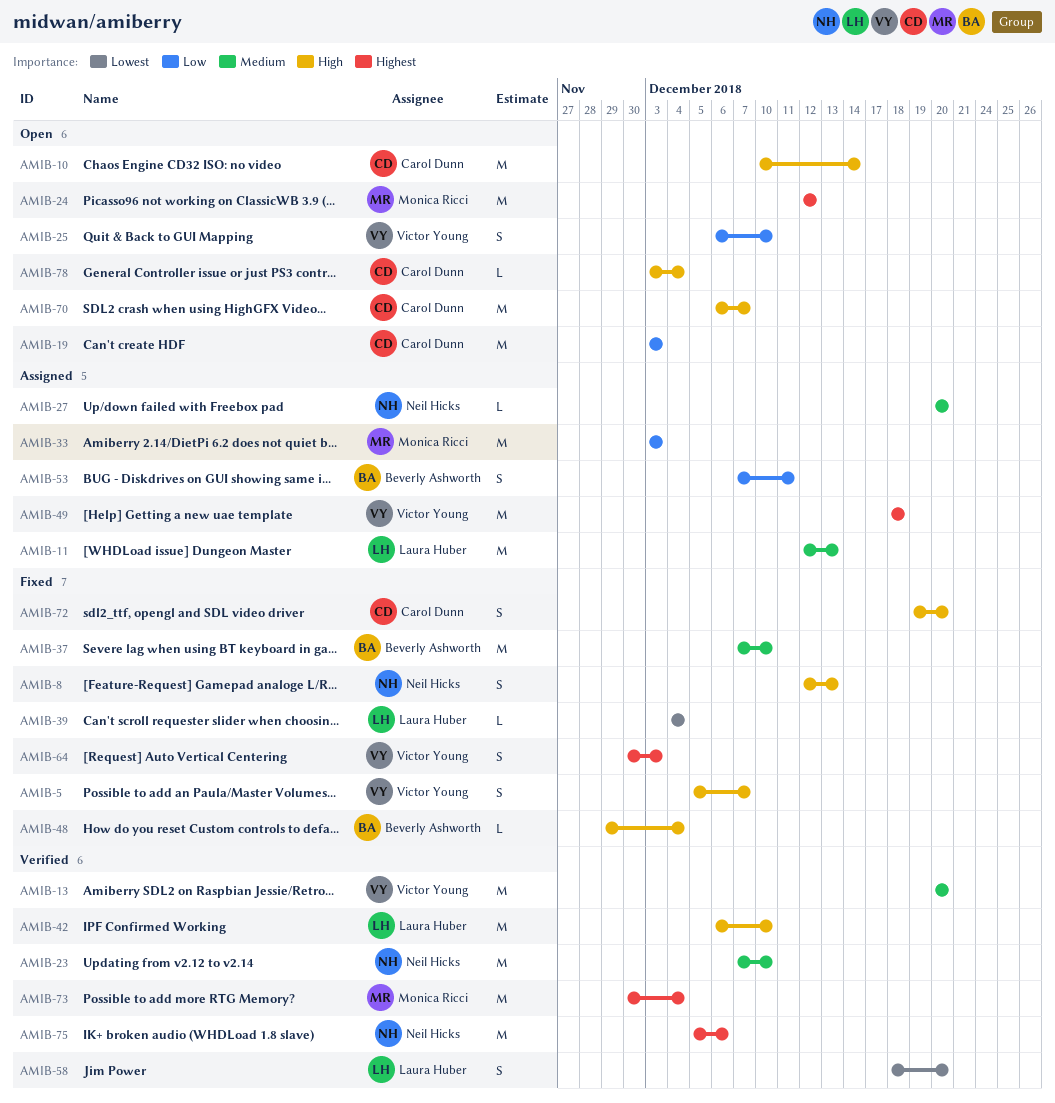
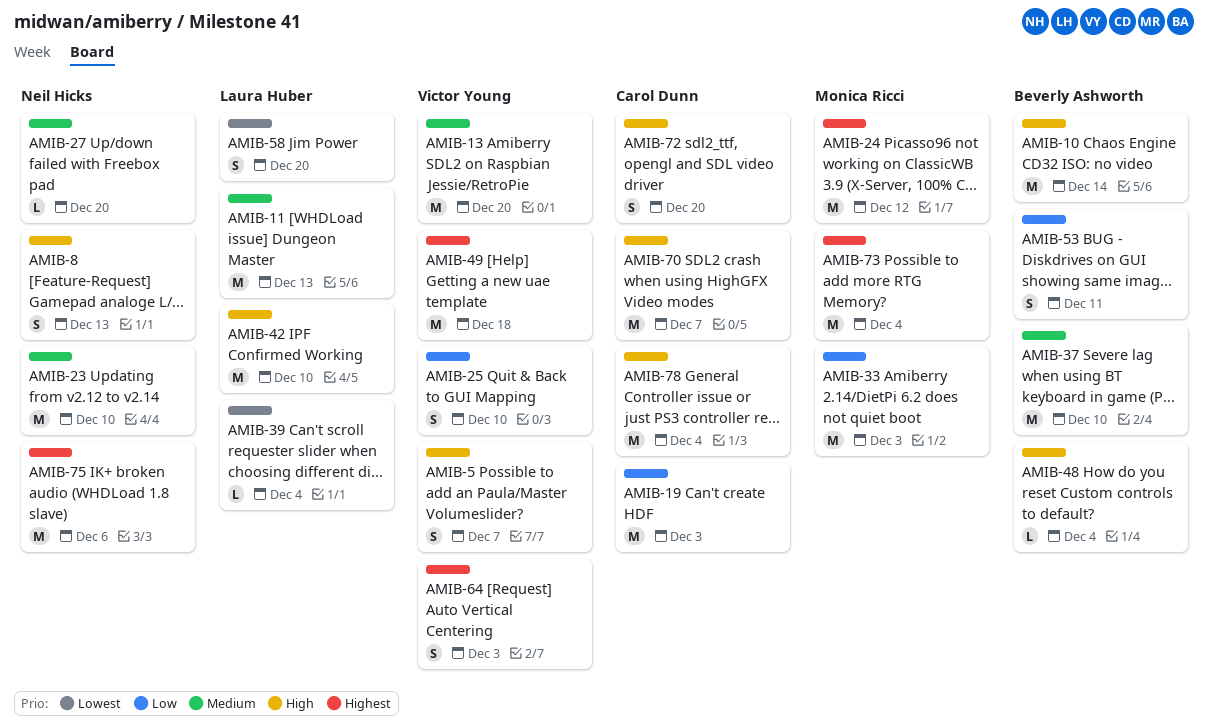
AMIB-10, owner: Carol Dunn -> Beverly Ashworth
AMIB-78, estimate: L -> M

